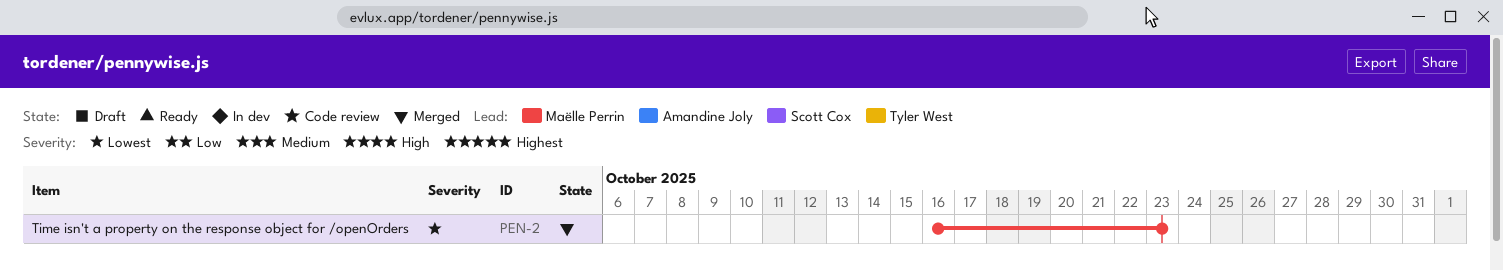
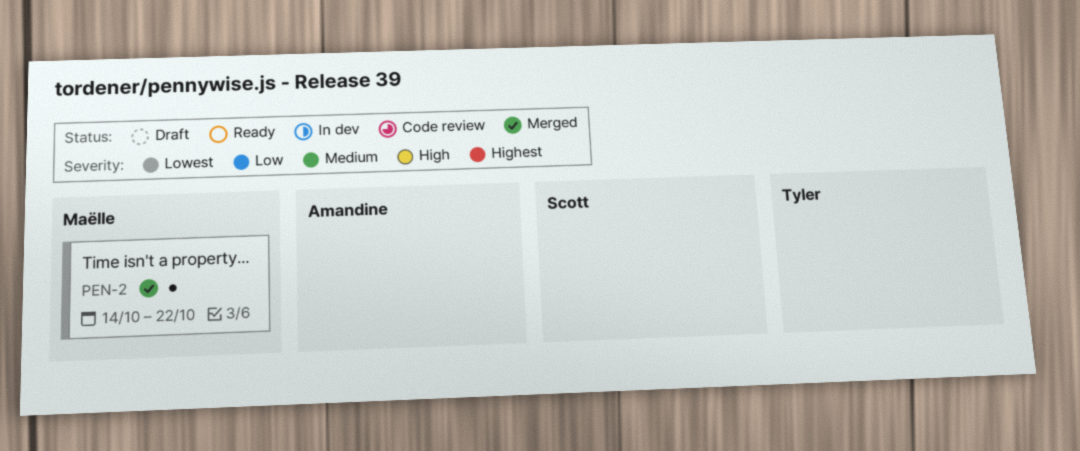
PEN-2, start: Oct 16 -> Oct 14
PEN-2, due: Oct 23 -> Oct 22

